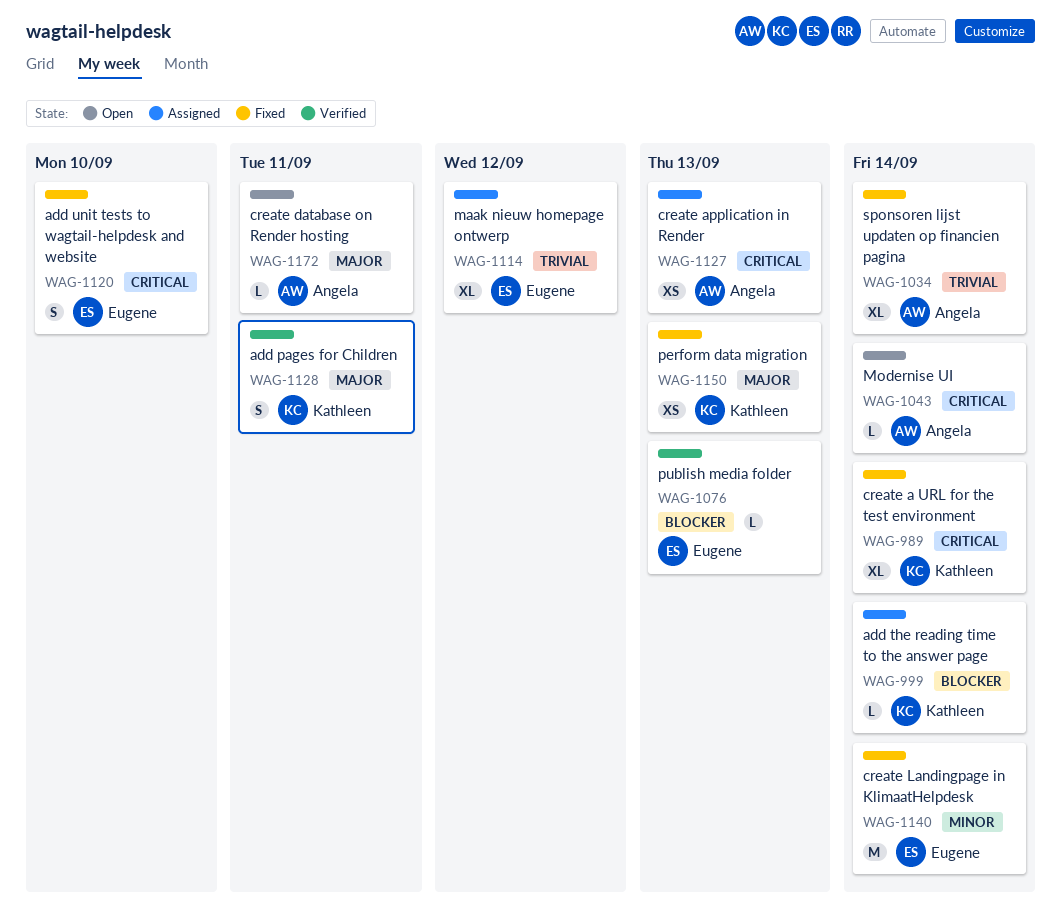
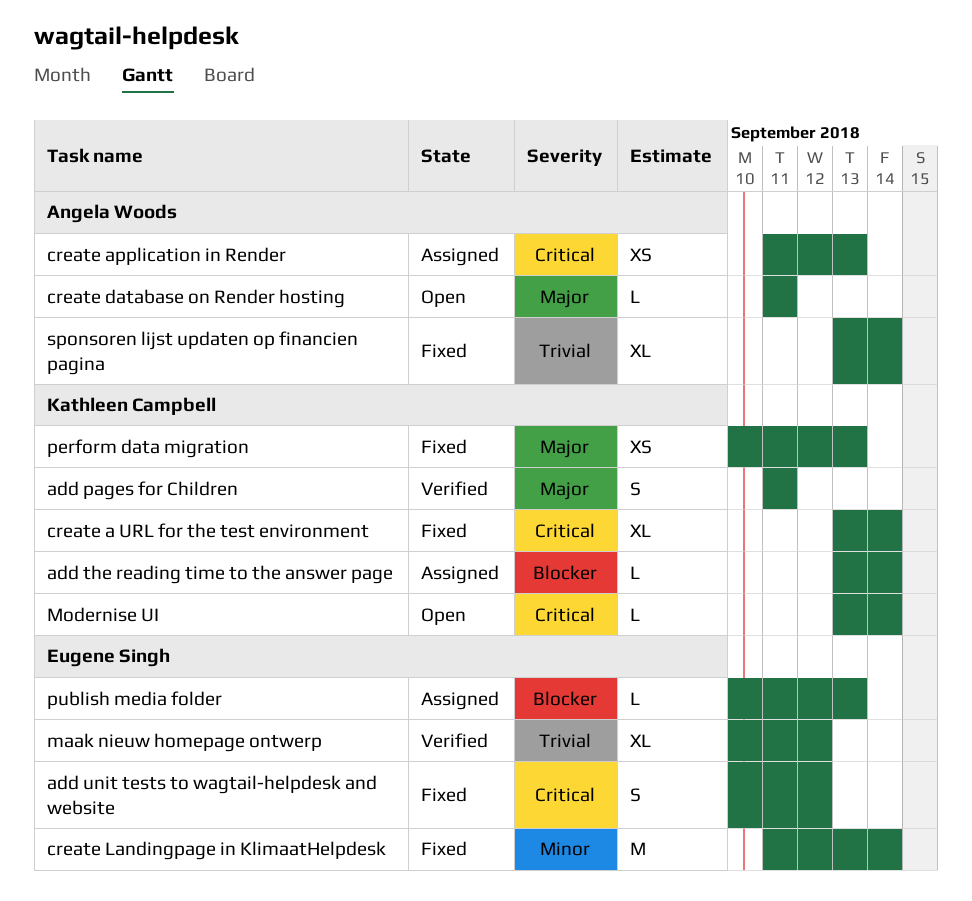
add unit tests to wagtail-helpdesk and website, due: Sep 10 -> Sep 12
maak nieuw homepage ontwerp, status: Assigned -> Verified
Modernise UI, owner: Angela Woods -> Kathleen Campbell
publish media folder, status: Verified -> Assigned

